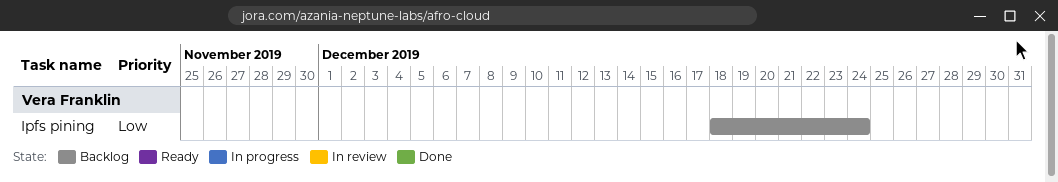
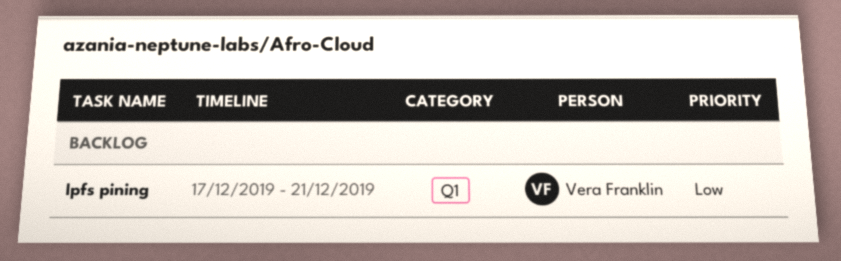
Ipfs pining, start: Dec 18 -> Dec 17
Ipfs pining, due: Dec 24 -> Dec 21

